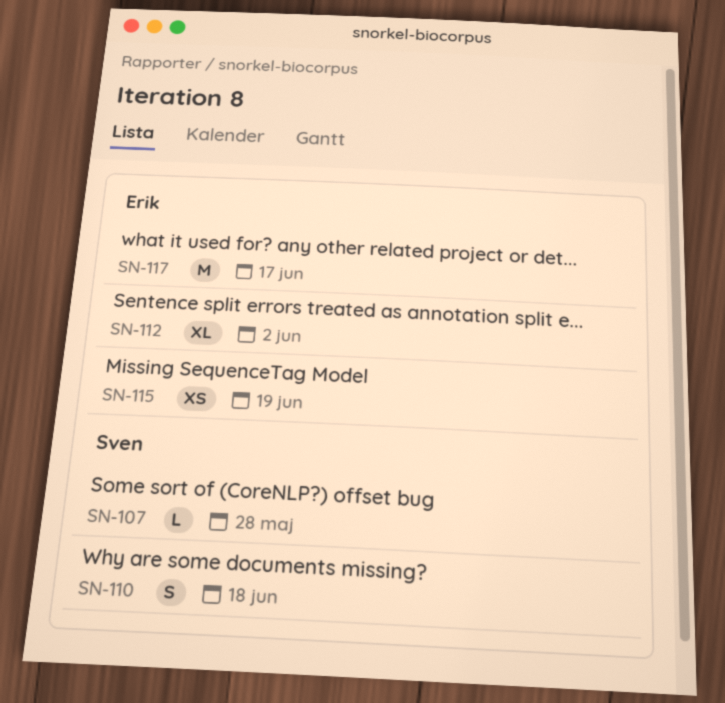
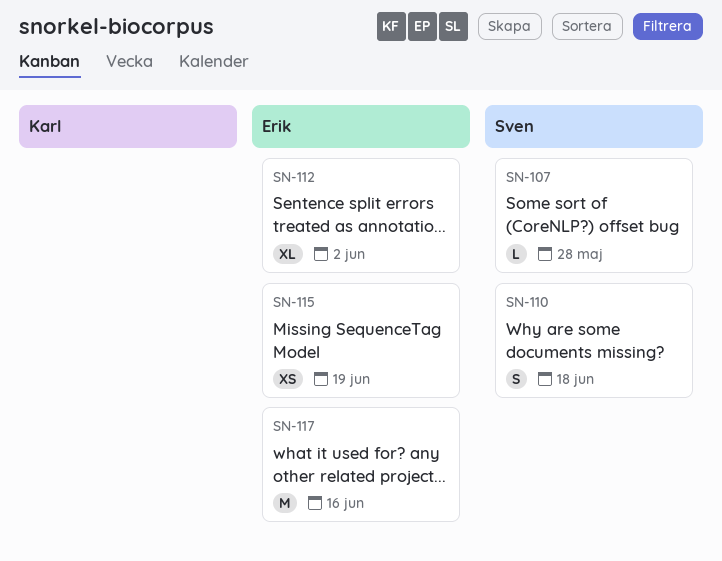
SN-117, due: Jun 17 -> Jun 16

